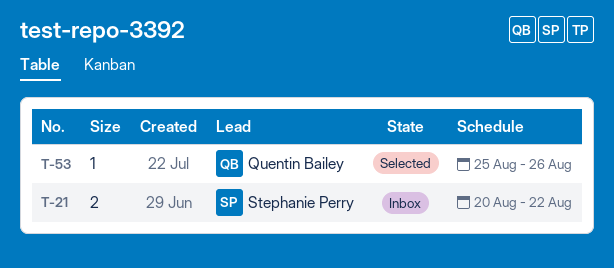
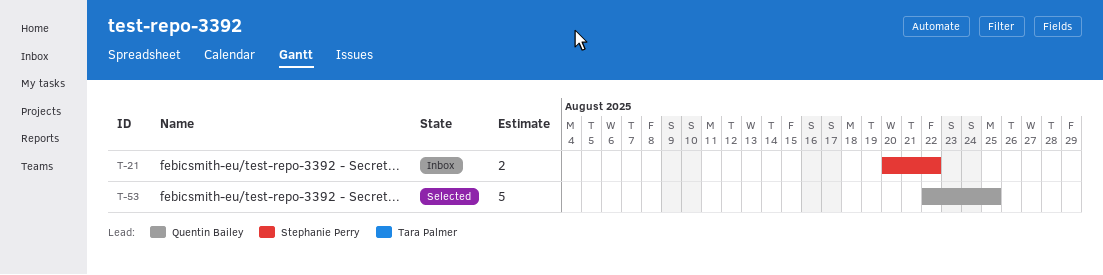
T-53, estimate: 1 -> 5
T-53, start: Aug 25 -> Aug 22
T-53, due: Aug 26 -> Aug 25

